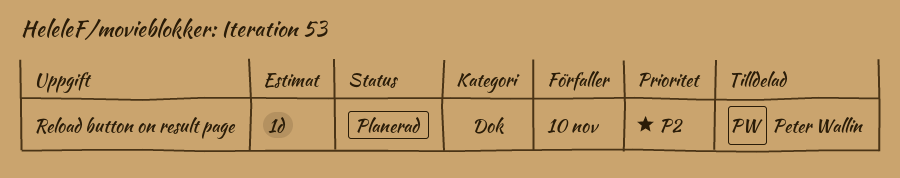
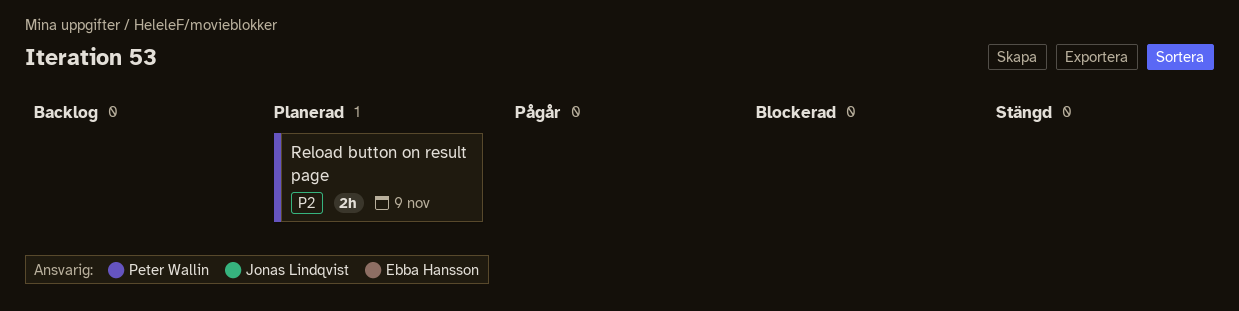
Reload button on result page, estimate: 1d -> 2h
Reload button on result page, due: Nov 10 -> Nov 9

